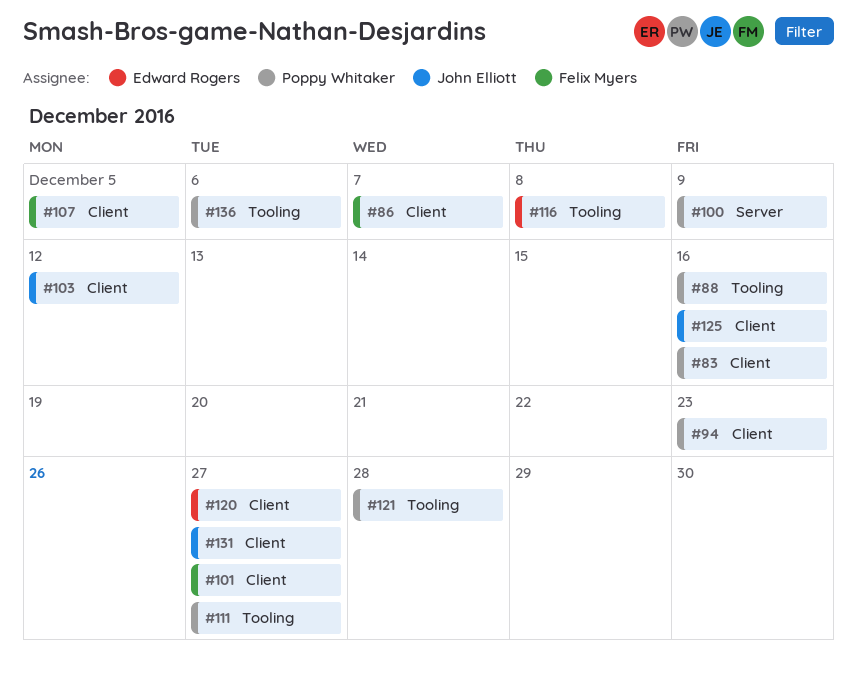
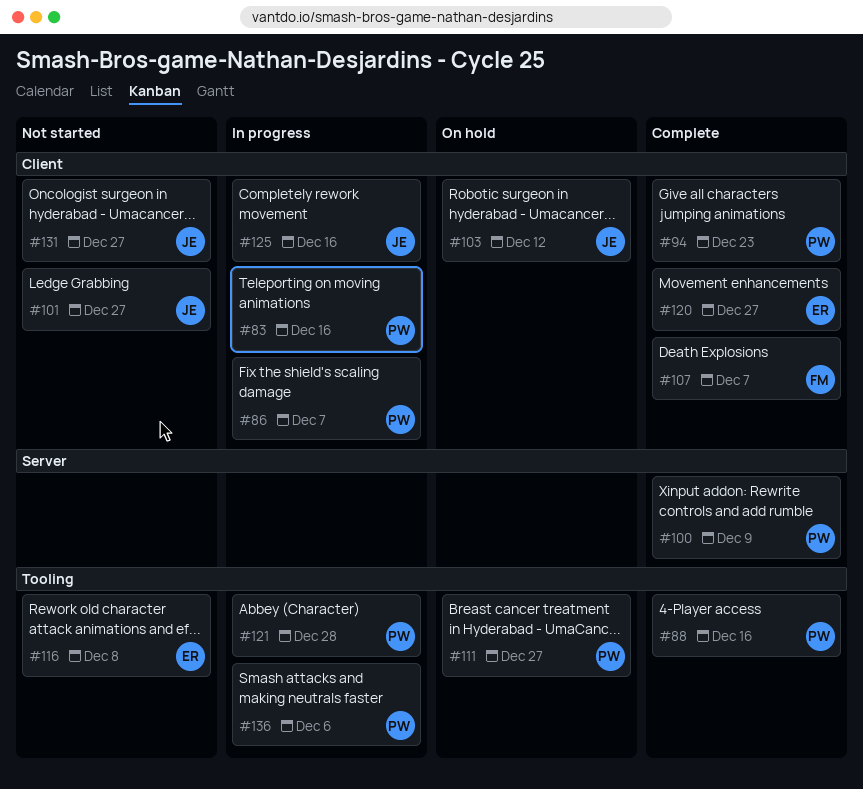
#86, owner: Felix Myers -> Poppy Whitaker
#101, owner: Felix Myers -> John Elliott
#107, due: Dec 5 -> Dec 7

